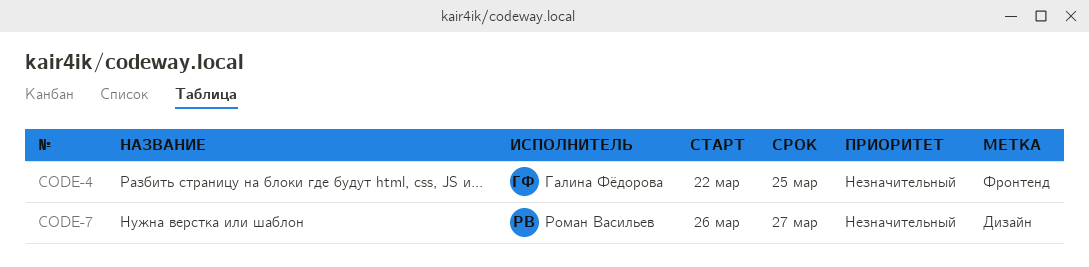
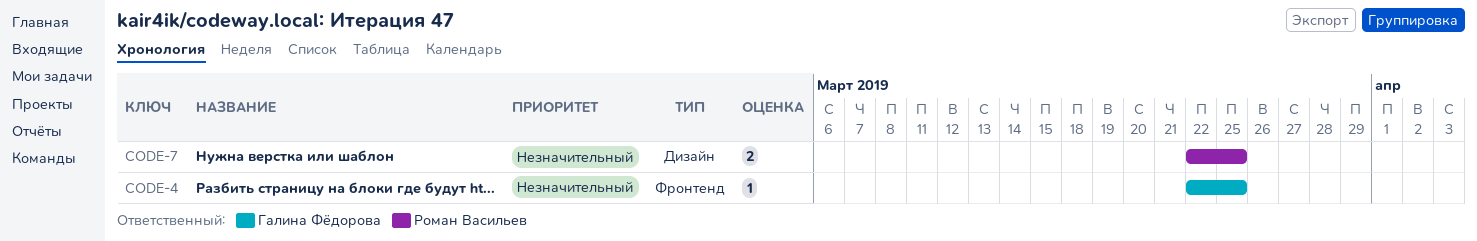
CODE-7, start: Mar 26 -> Mar 22
CODE-7, due: Mar 27 -> Mar 25

